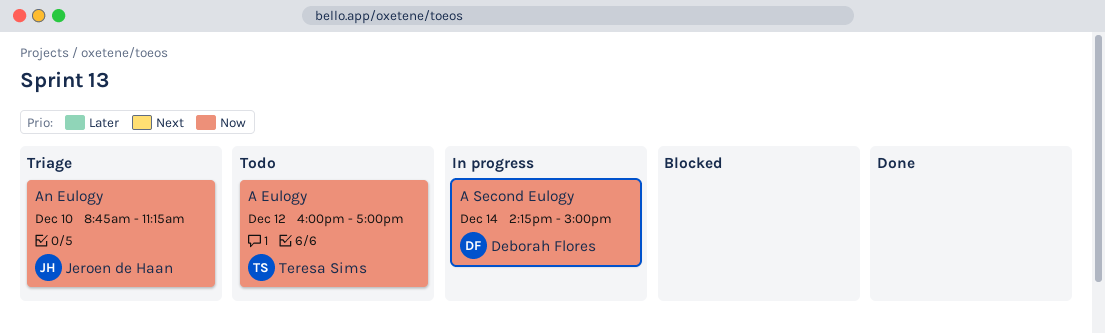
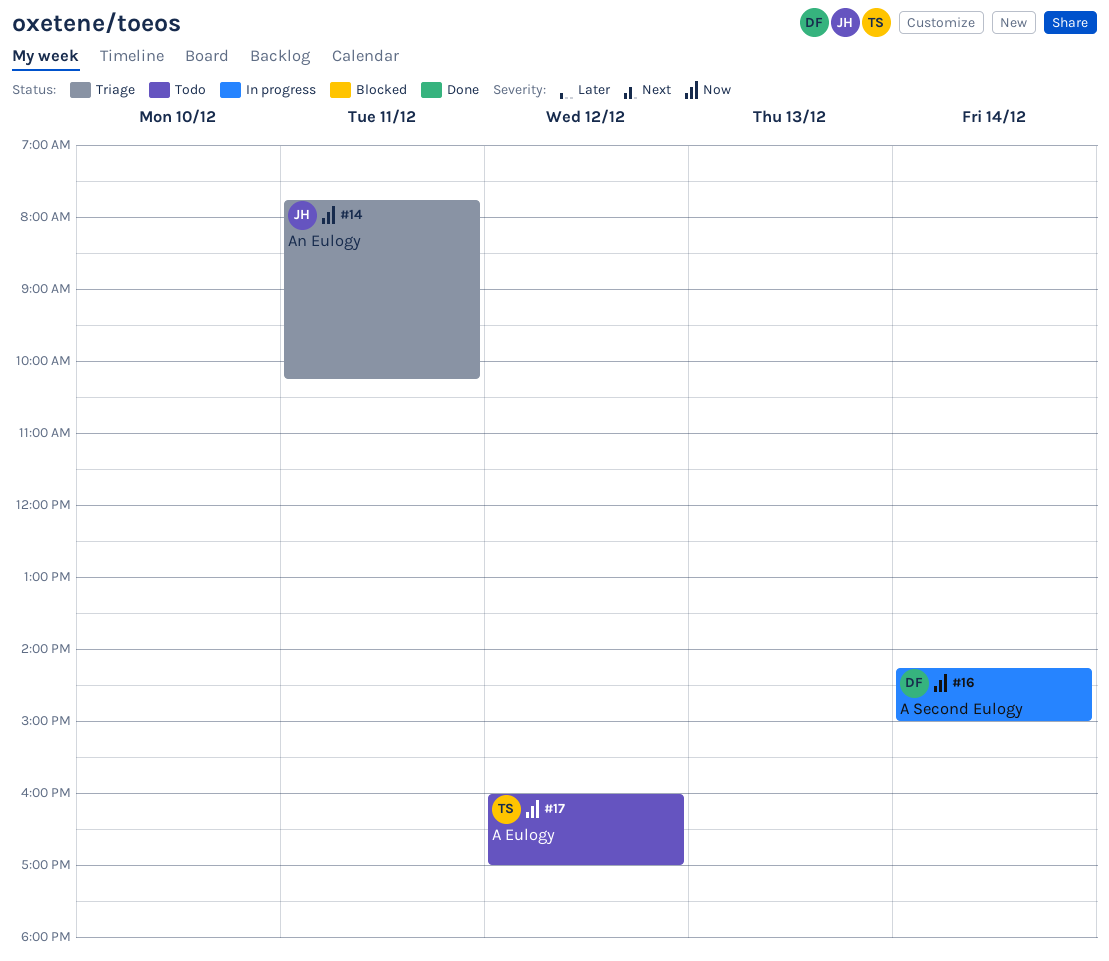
An Eulogy, day: Dec 10 -> Dec 11
An Eulogy, begins: 08:45 -> 07:45
An Eulogy, ends: 11:15 -> 10:15

